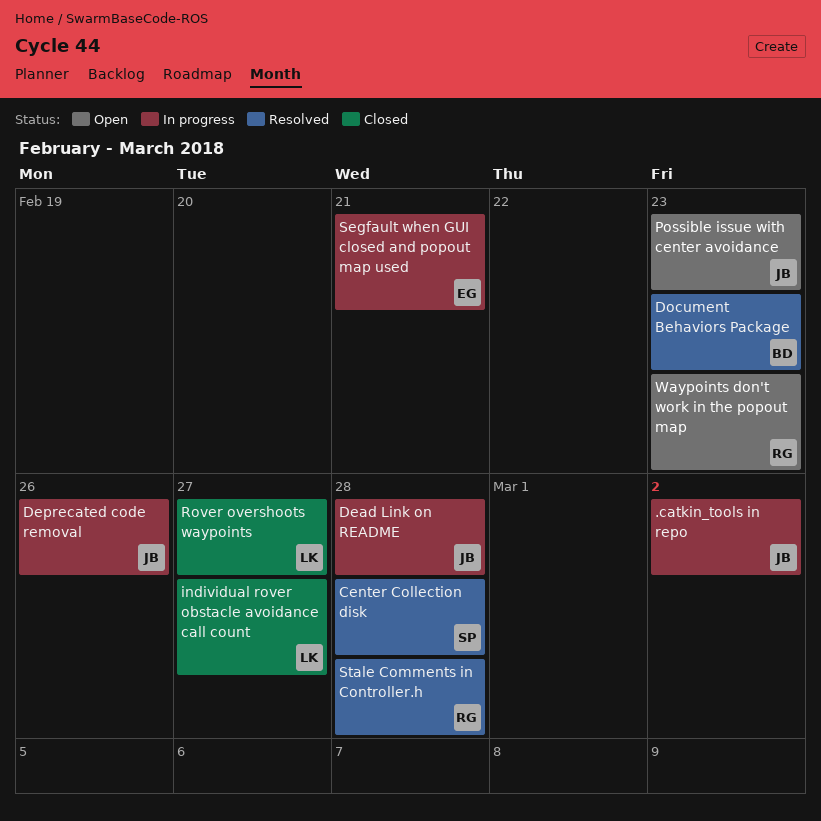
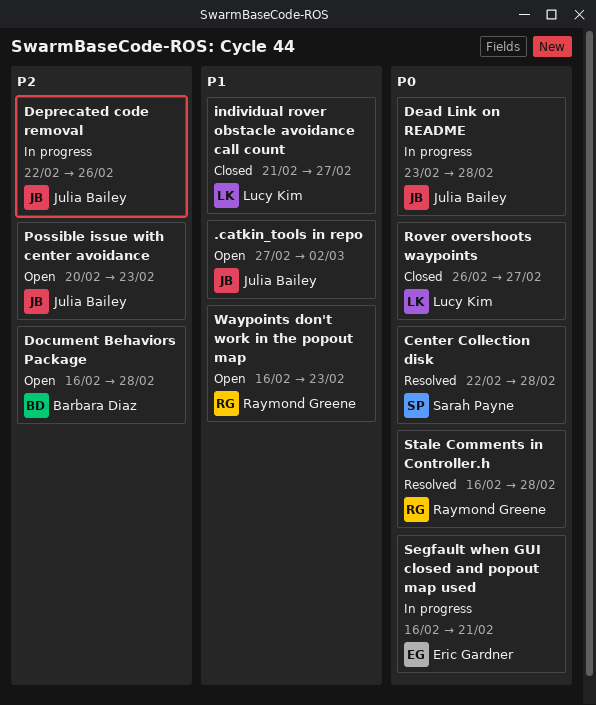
.catkin_tools in repo, status: In progress -> Open
Document Behaviors Package, status: Resolved -> Open
Document Behaviors Package, due: Feb 23 -> Feb 28

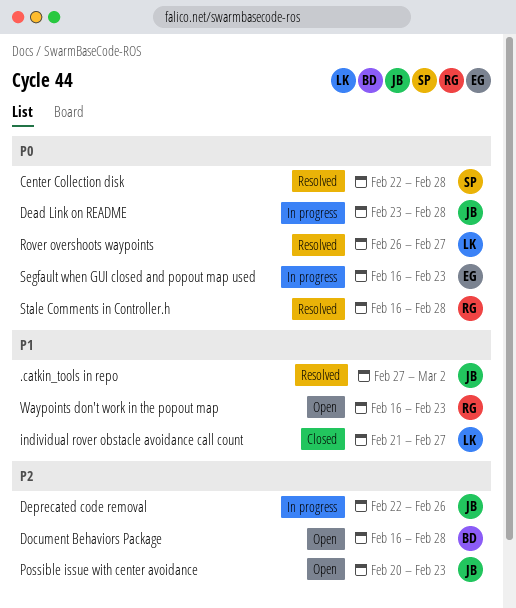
.catkin_tools in repo, status: Open -> Resolved
Rover overshoots waypoints, status: Closed -> Resolved
Segfault when GUI closed and popout map used, due: Feb 21 -> Feb 23

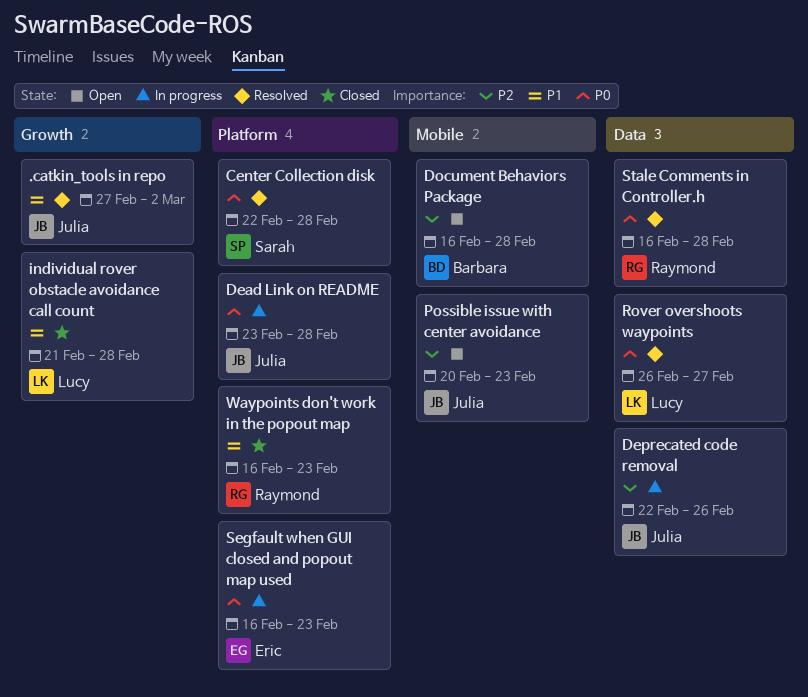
individual rover obstacle avoidance call count, due: Feb 27 -> Feb 28
Waypoints don't work in the popout map, status: Open -> Closed

